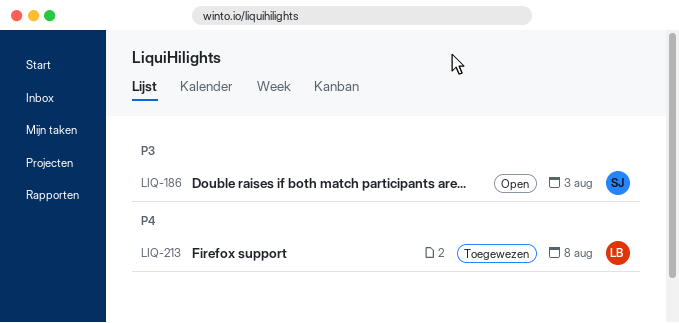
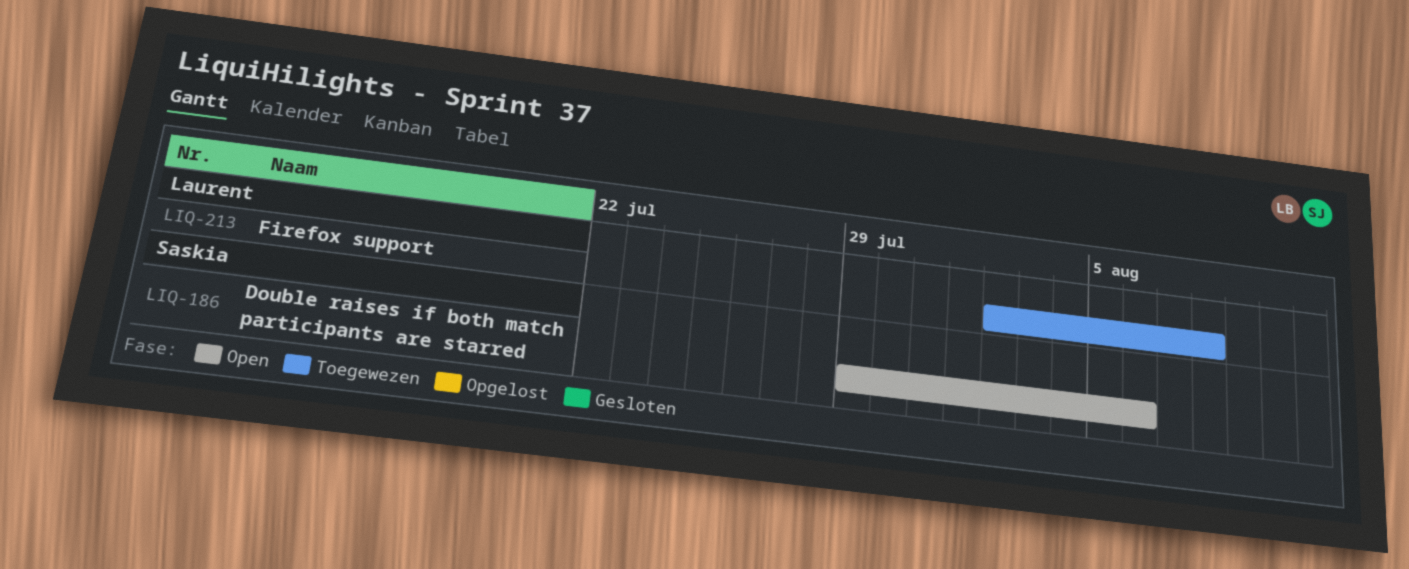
LIQ-186, due: Aug 3 -> Aug 6

